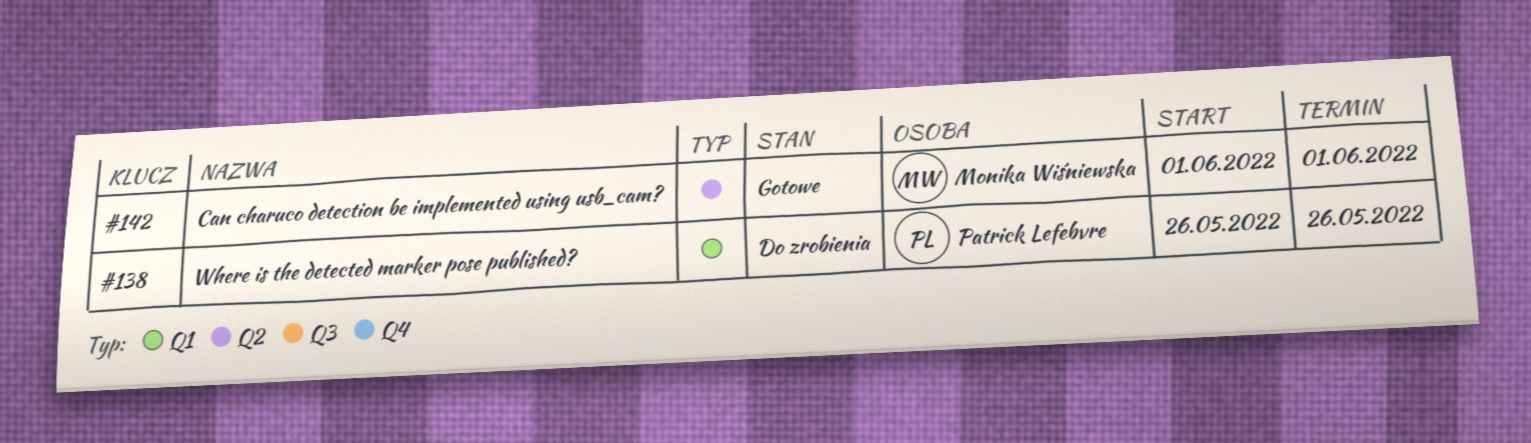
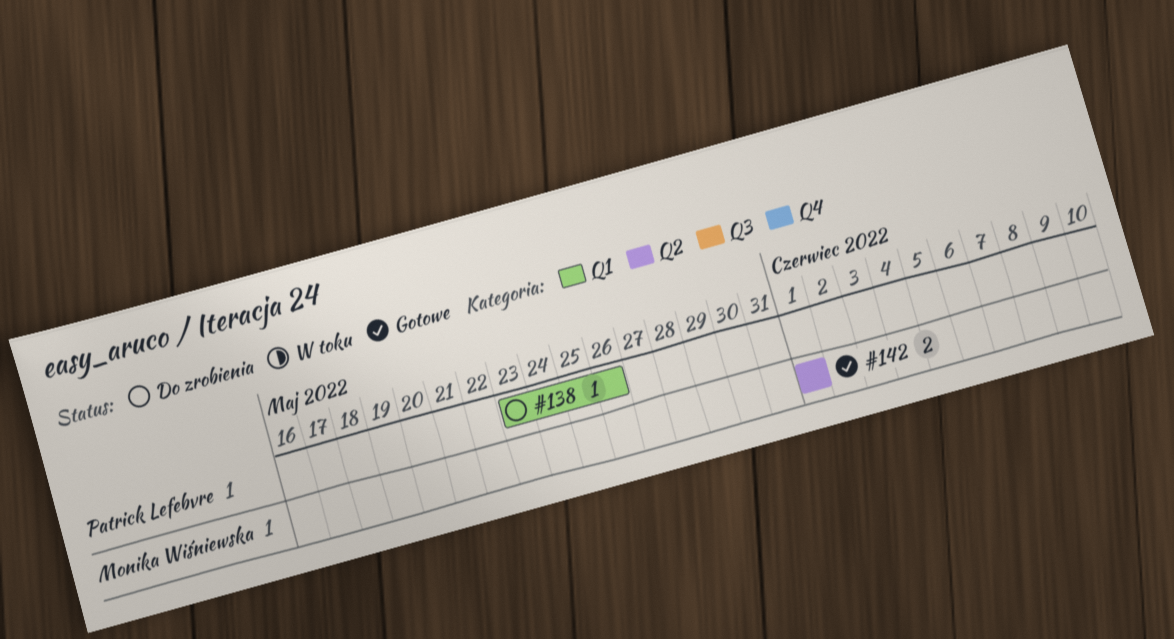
#138, start: May 26 -> May 23

